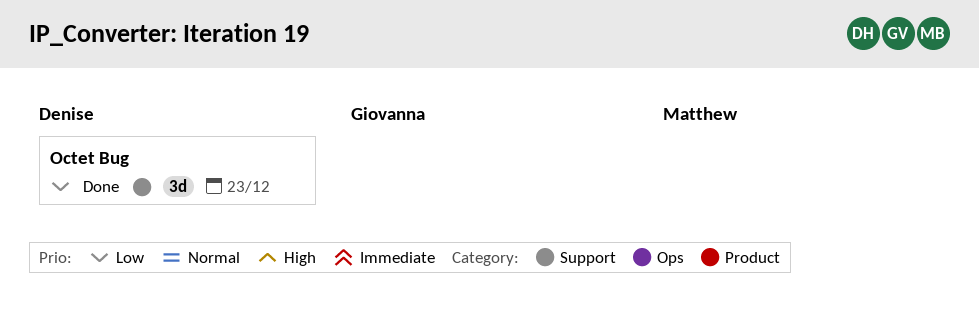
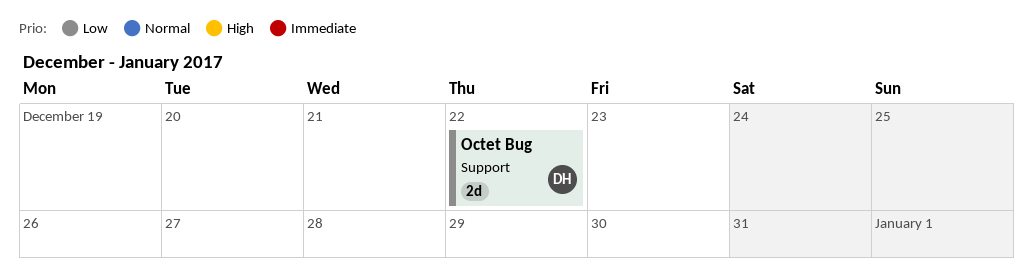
Octet Bug, estimate: 3d -> 2d
Octet Bug, due: Dec 23 -> Dec 22

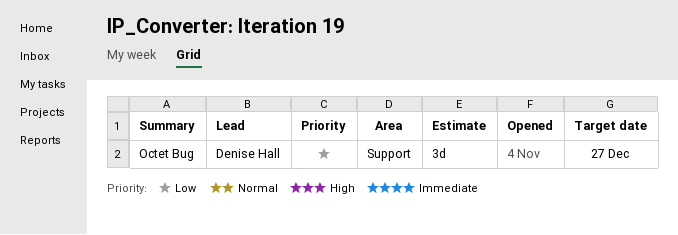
Octet Bug, estimate: 2d -> 3d
Octet Bug, due: Dec 22 -> Dec 27

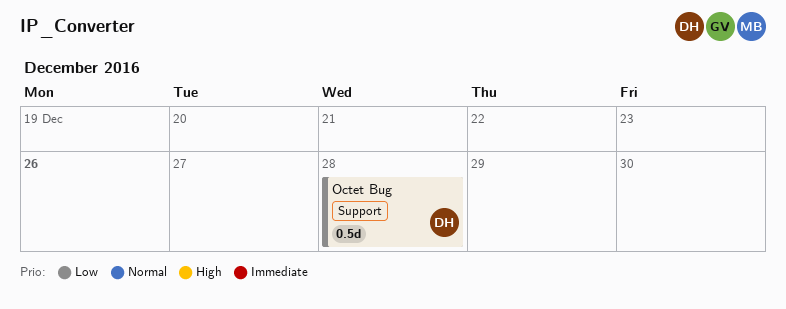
Octet Bug, estimate: 3d -> 0.5d
Octet Bug, due: Dec 27 -> Dec 28

